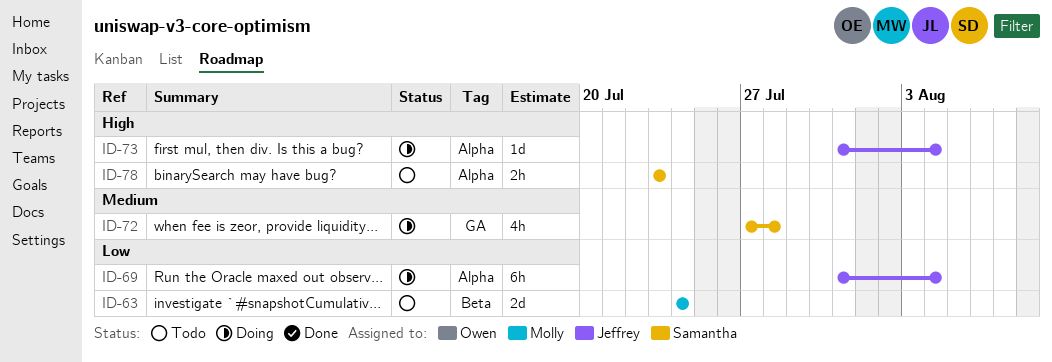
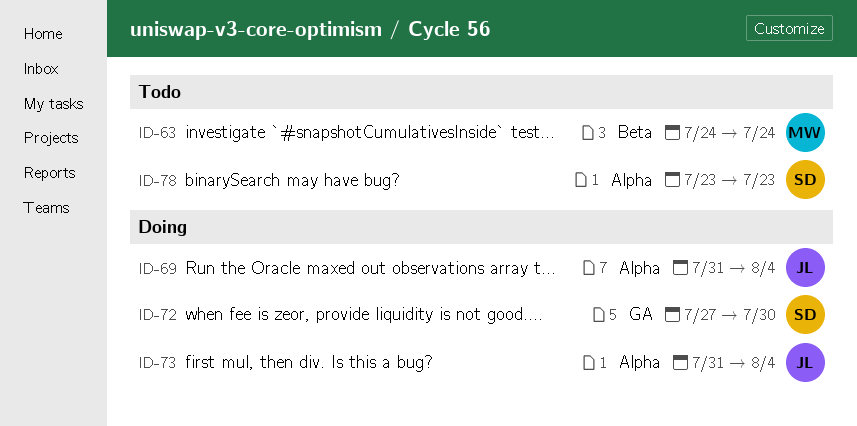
ID-72, due: Jul 28 -> Jul 30

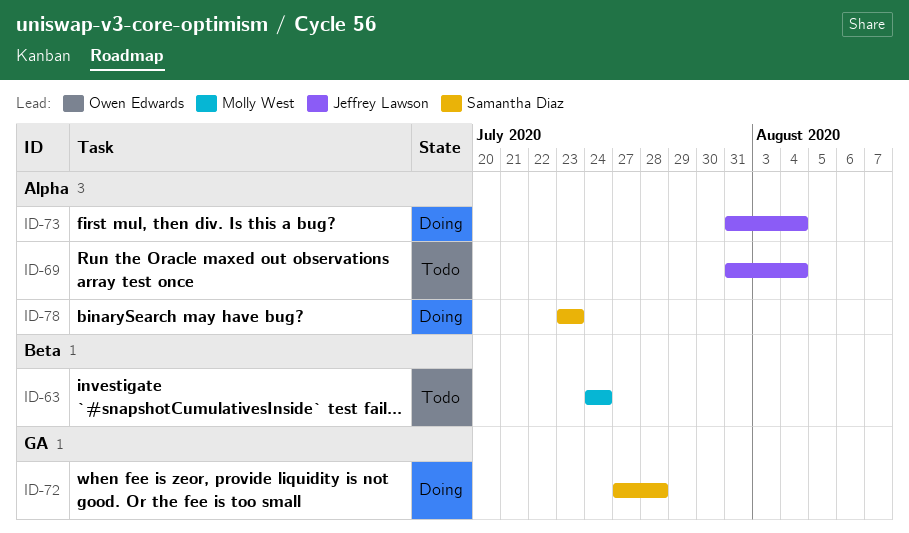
ID-69, status: Doing -> Todo
ID-72, due: Jul 30 -> Jul 28
ID-78, status: Todo -> Doing

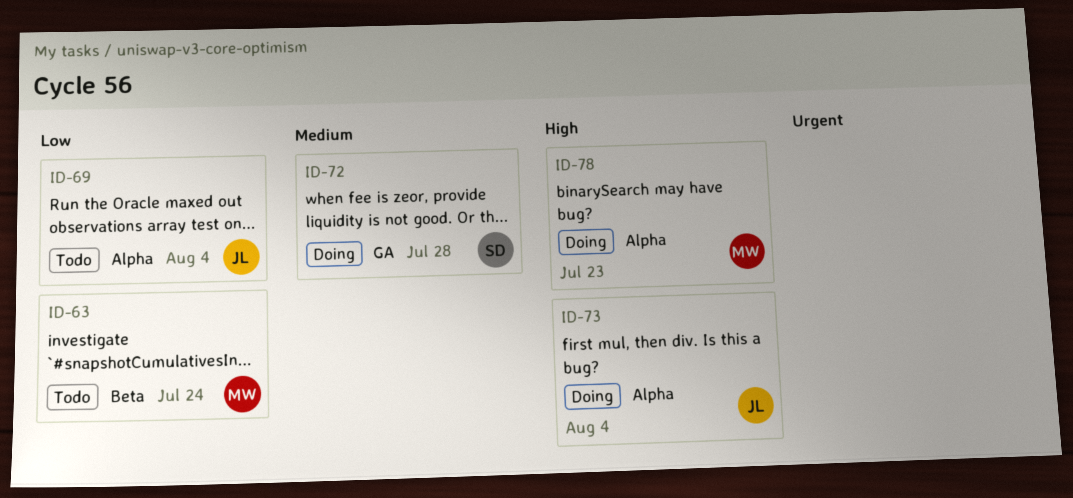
ID-78, owner: Samantha Diaz -> Molly West

